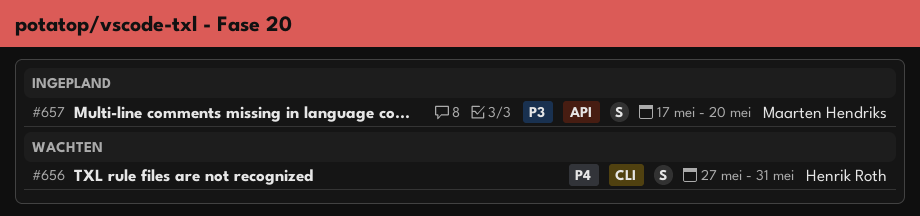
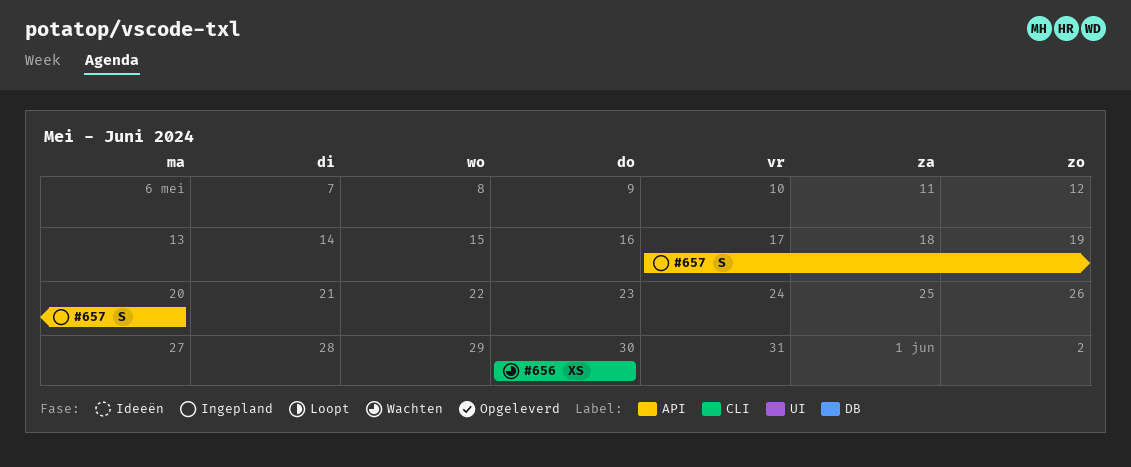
#656, estimate: S -> XS
#656, start: May 27 -> May 30
#656, due: May 31 -> May 30

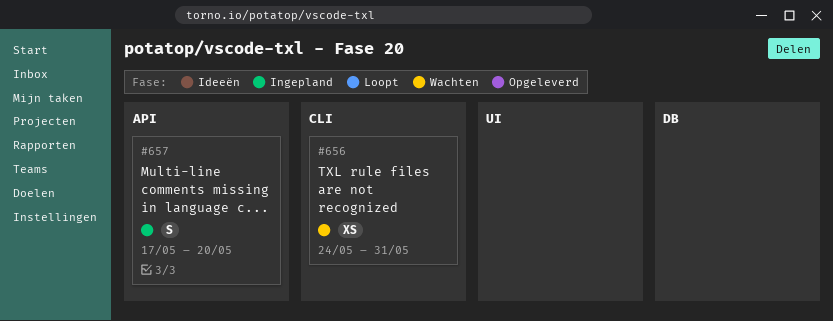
#656, start: May 30 -> May 24
#656, due: May 30 -> May 31

